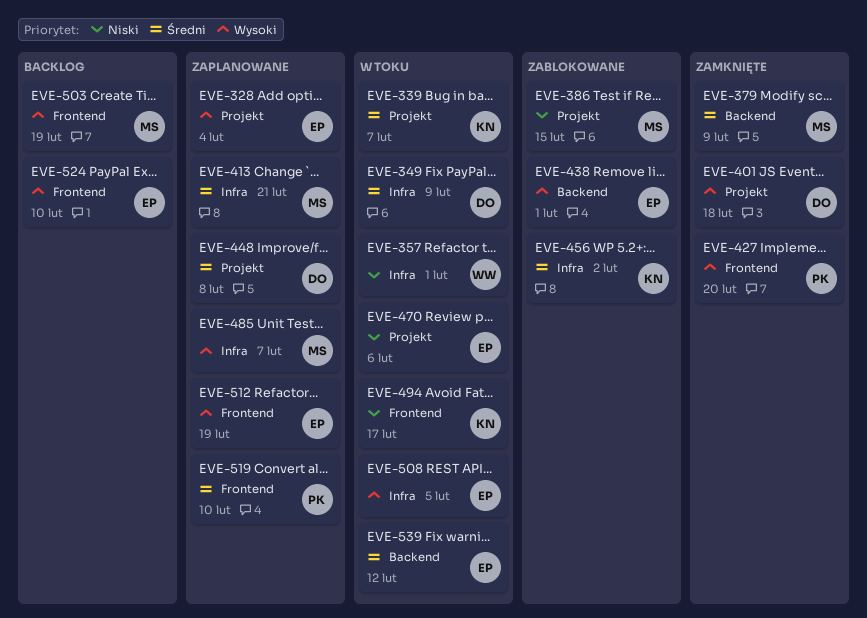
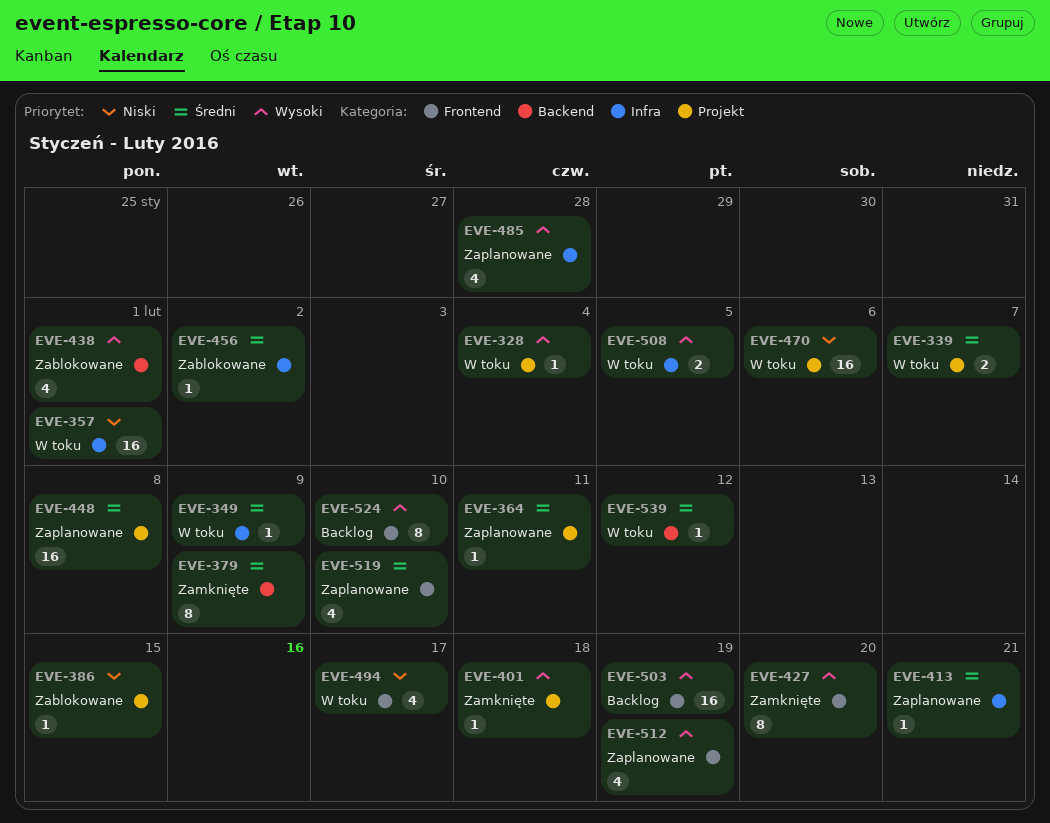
EVE-328, status: Zaplanowane -> W toku
EVE-364: none -> present
EVE-485, due: Feb 7 -> Jan 28

